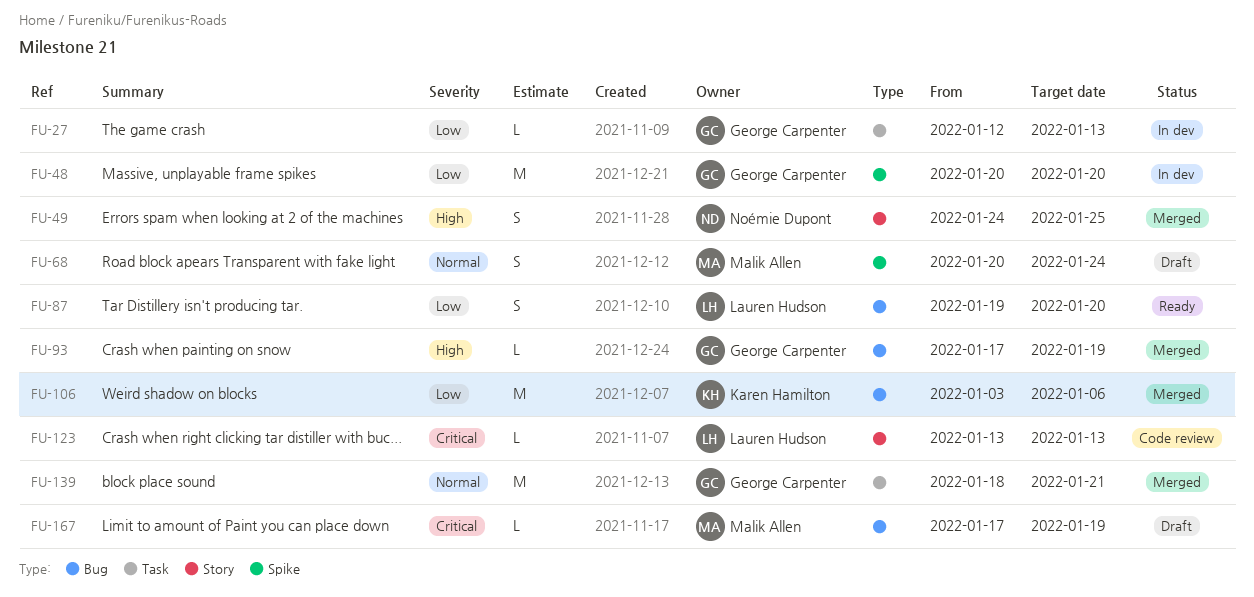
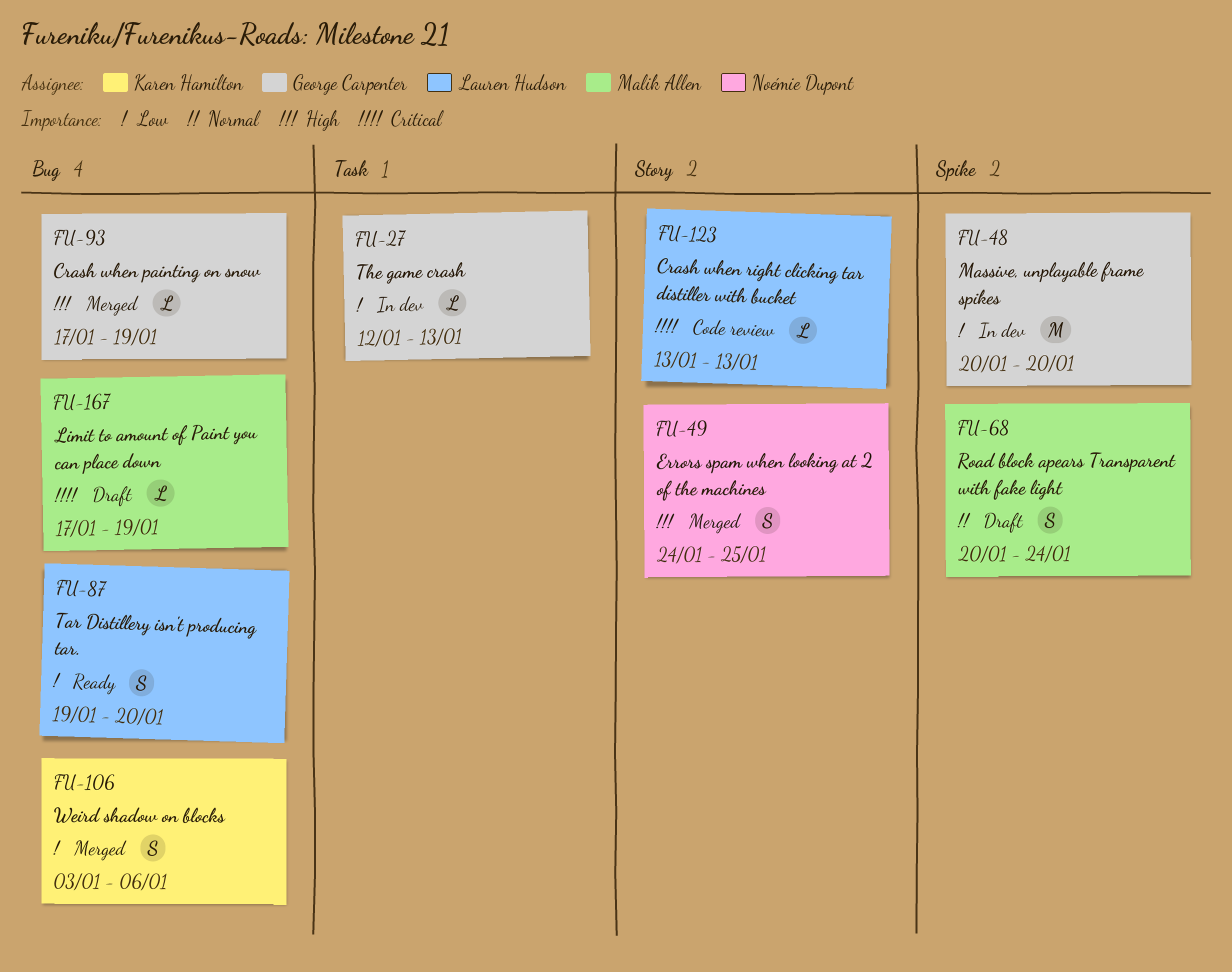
FU-106, estimate: M -> S
FU-139: present -> none

